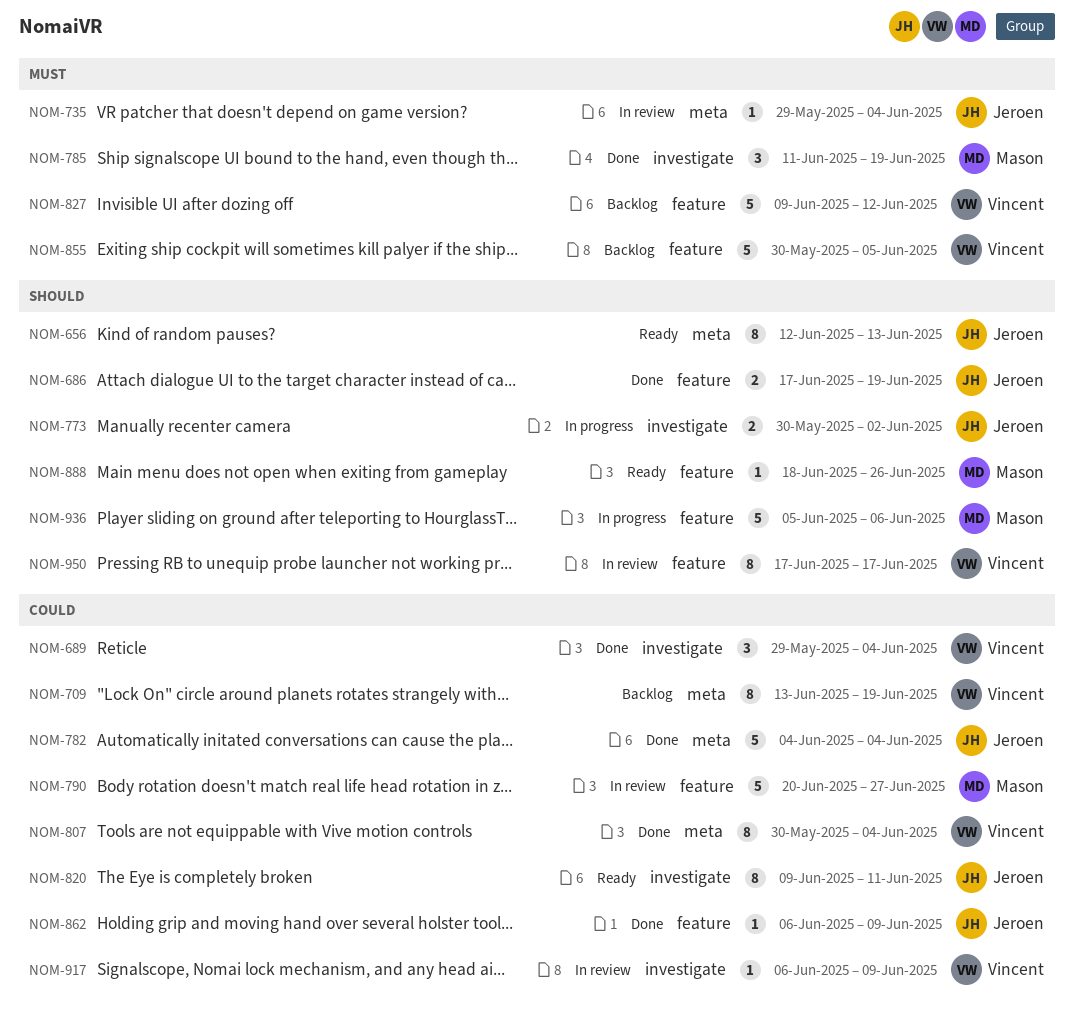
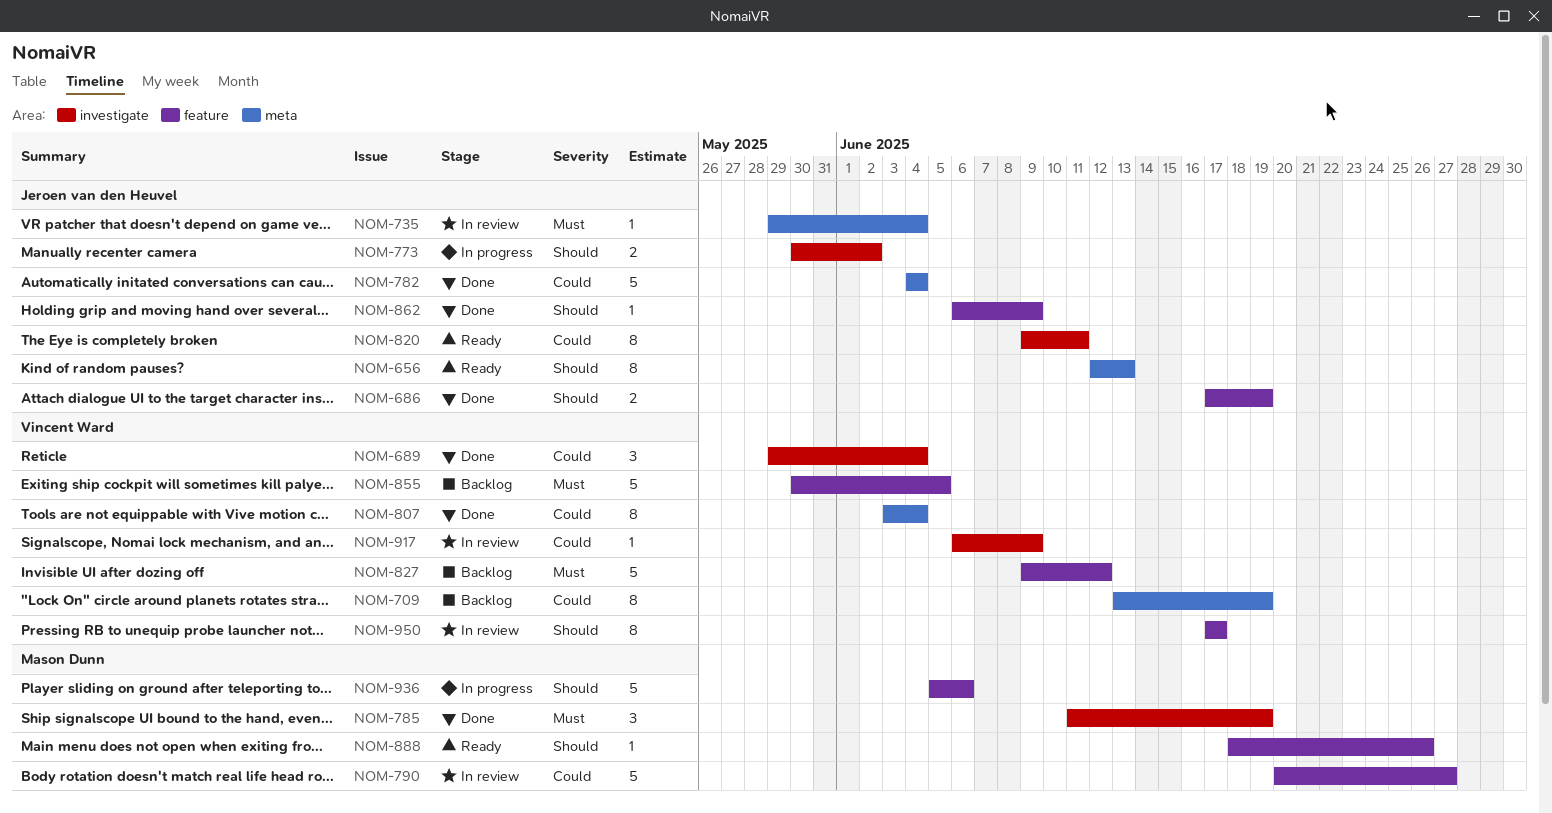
NOM-807, start: May 30 -> Jun 3
NOM-862, priority: Could -> Should

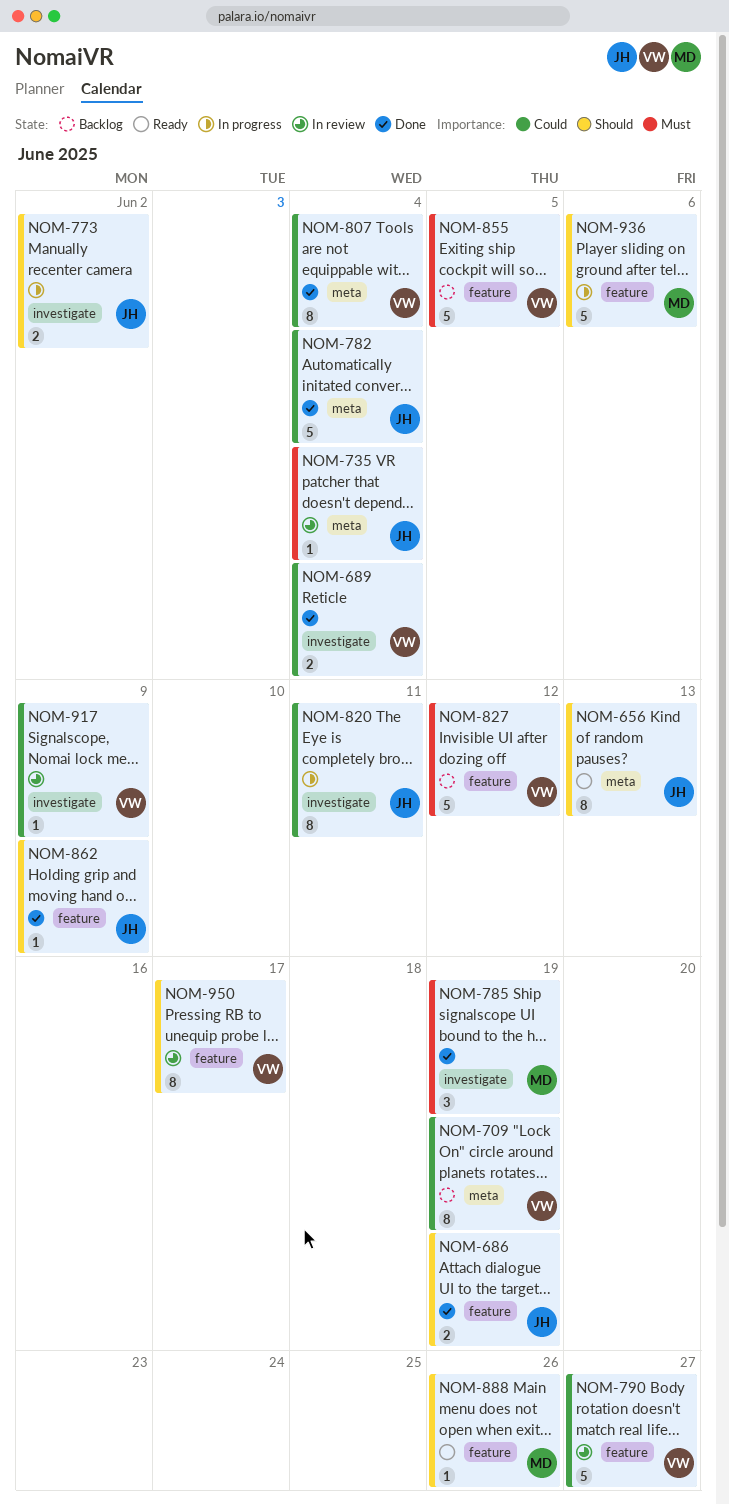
NOM-689, estimate: 3 -> 2
NOM-790, owner: Mason Dunn -> Vincent Ward
NOM-820, status: Ready -> In progress

